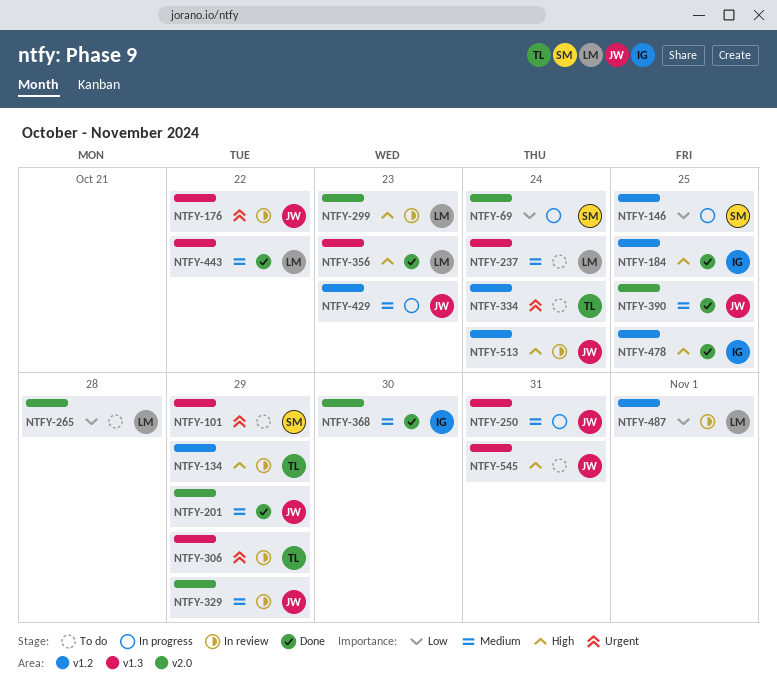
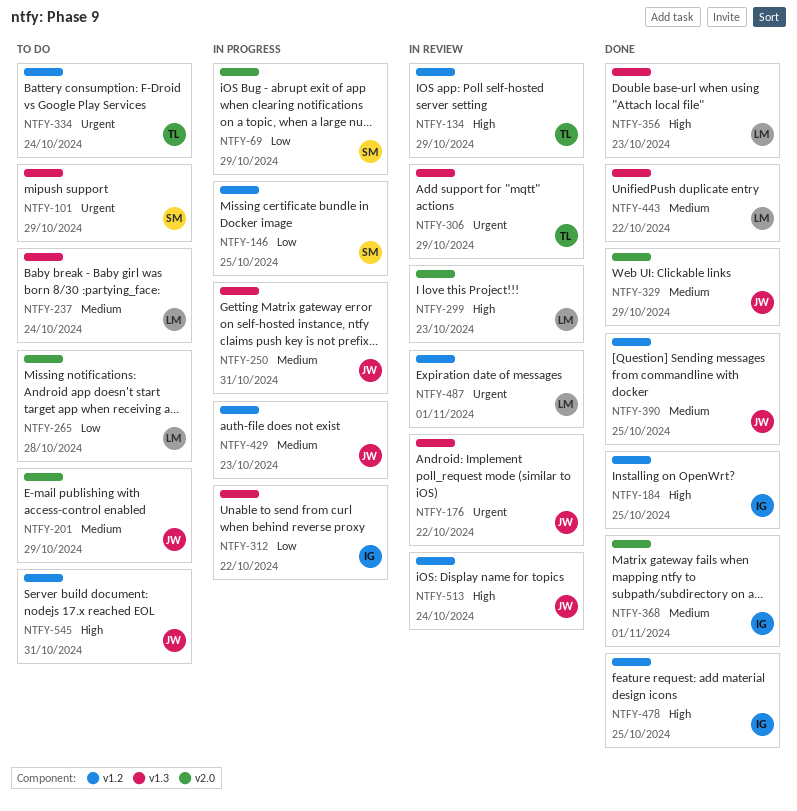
NTFY-69, due: Oct 24 -> Oct 29
NTFY-201, status: Done -> To do
NTFY-312: none -> present
NTFY-329, status: In review -> Done
NTFY-368, due: Oct 30 -> Nov 1
NTFY-390, label: v2.0 -> v1.2
NTFY-487, priority: Low -> Urgent
NTFY-545, label: v1.3 -> v1.2

